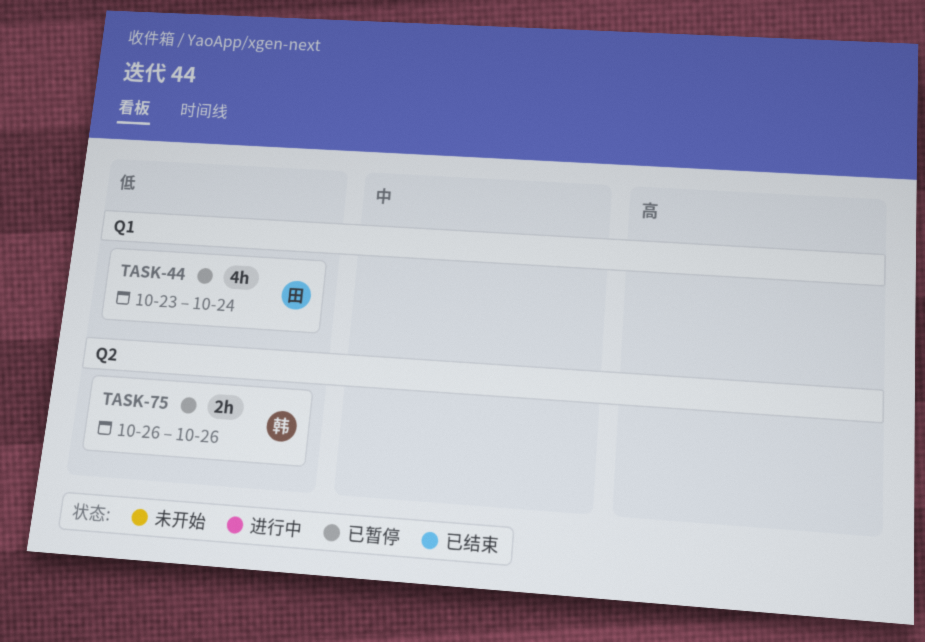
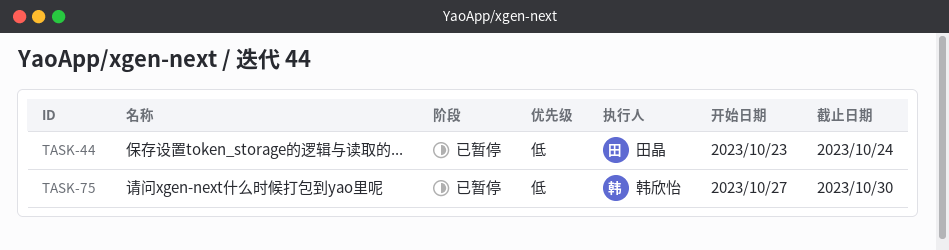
TASK-75, start: Oct 26 -> Oct 27
TASK-75, due: Oct 26 -> Oct 30

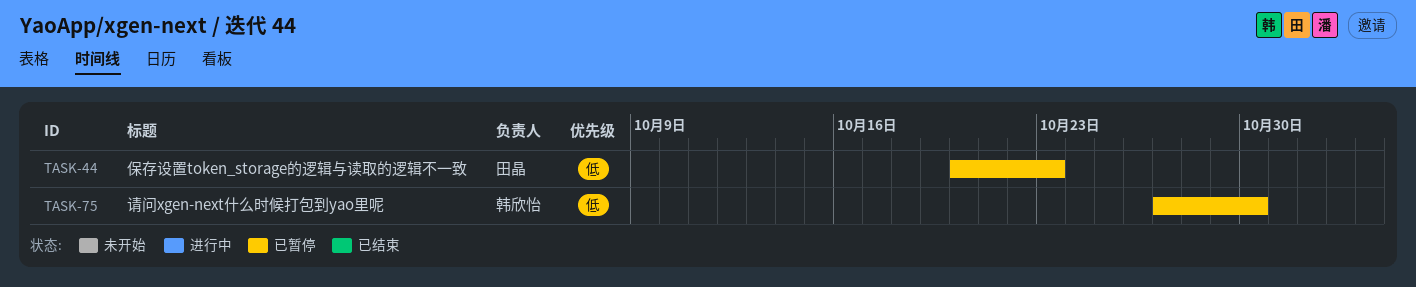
TASK-44, start: Oct 23 -> Oct 20
TASK-44, due: Oct 24 -> Oct 23

